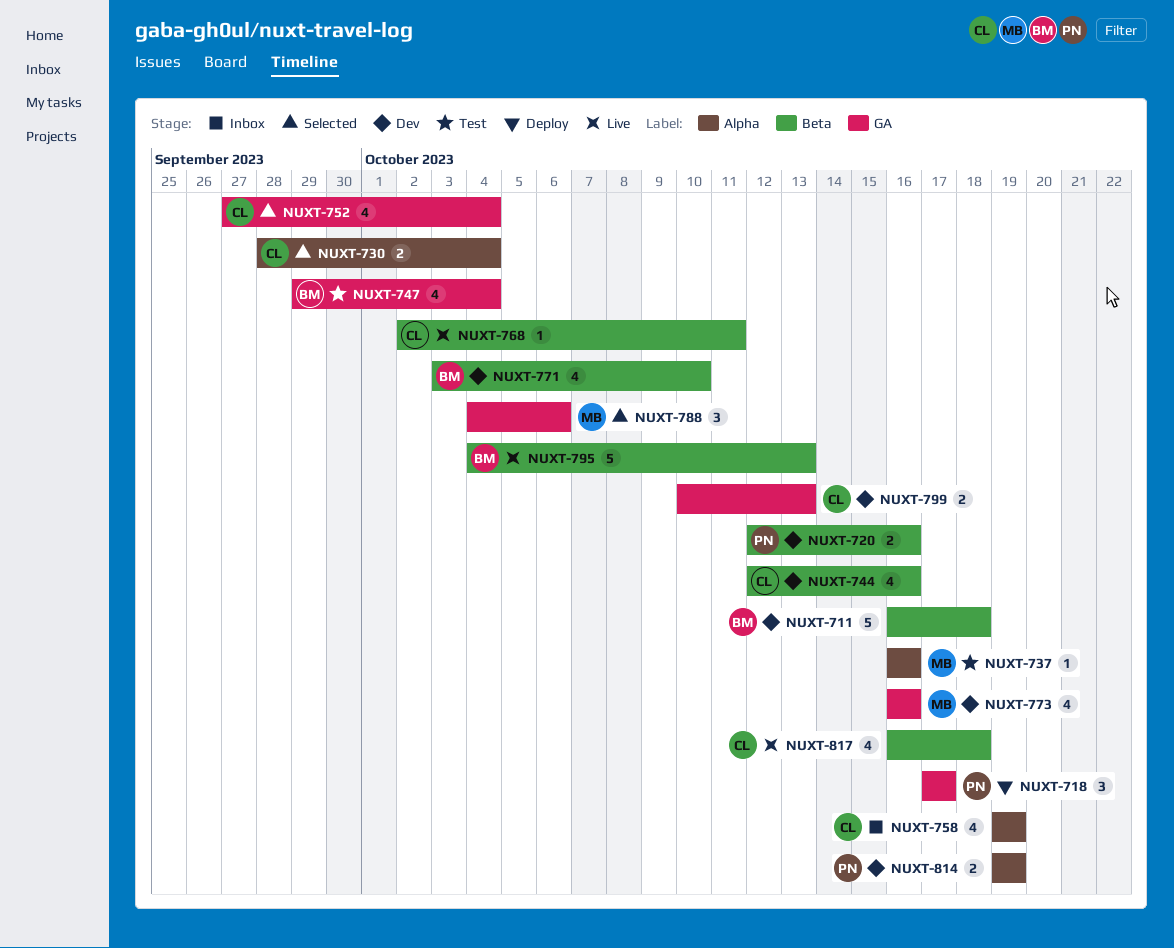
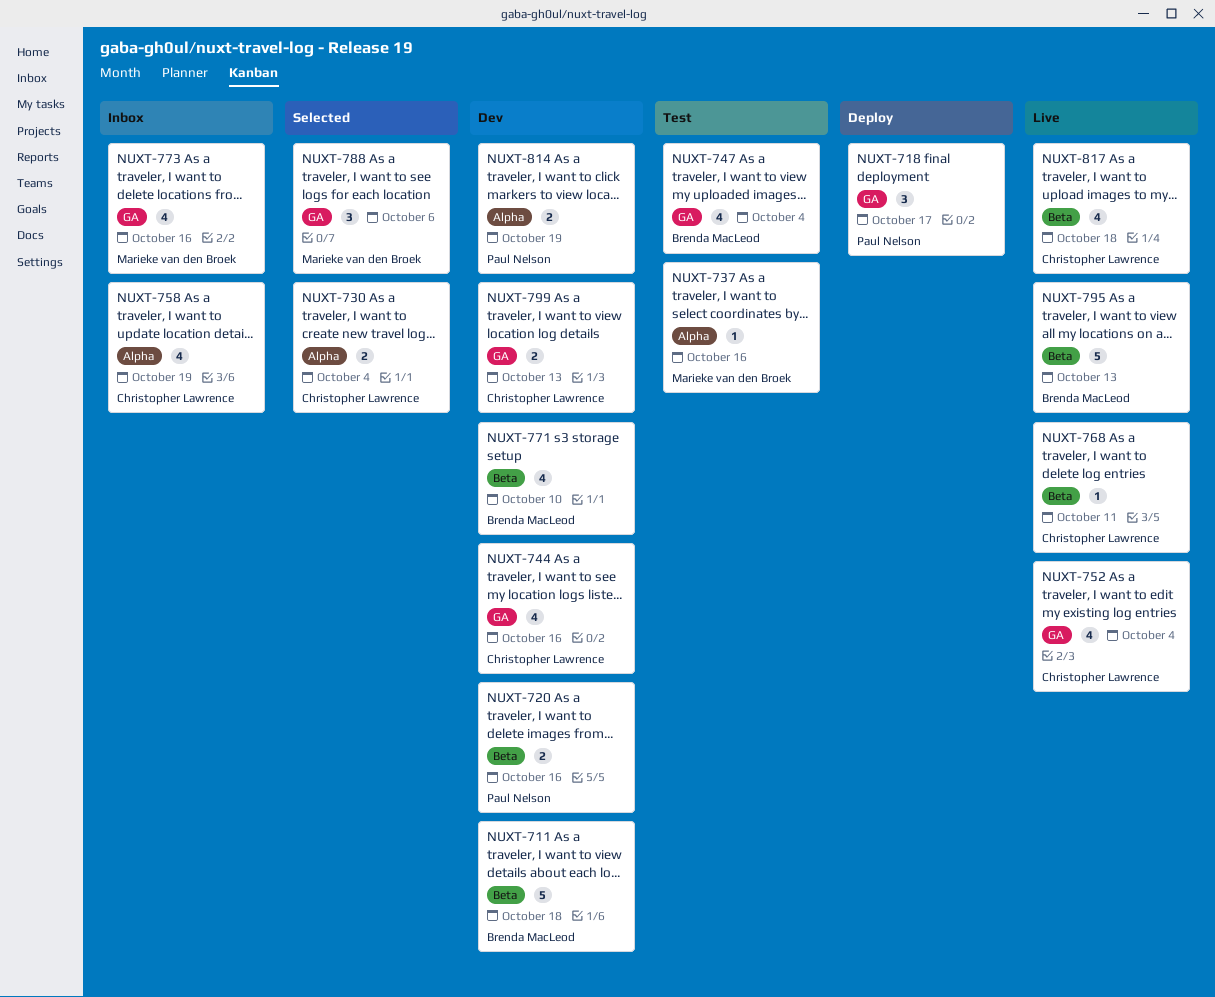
NUXT-744, label: Beta -> GA
NUXT-752, status: Selected -> Live
NUXT-773, status: Dev -> Inbox

